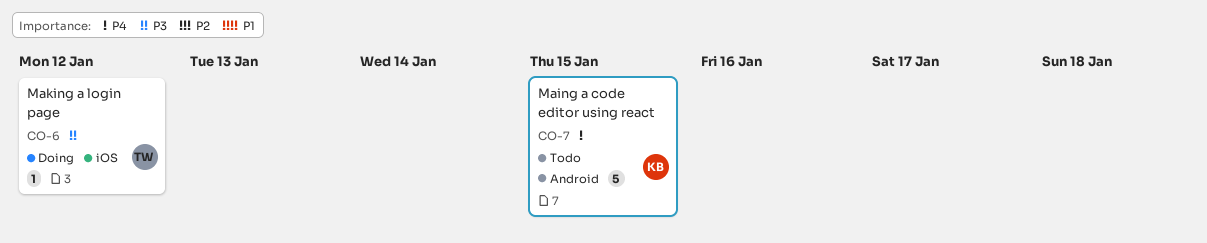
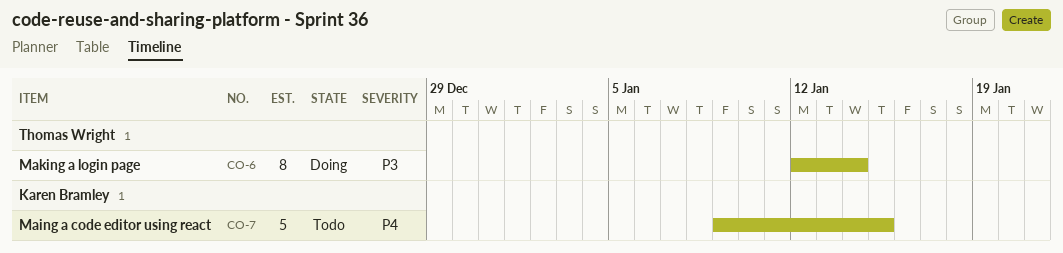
CO-6, estimate: 1 -> 8
CO-6, due: Jan 12 -> Jan 14

